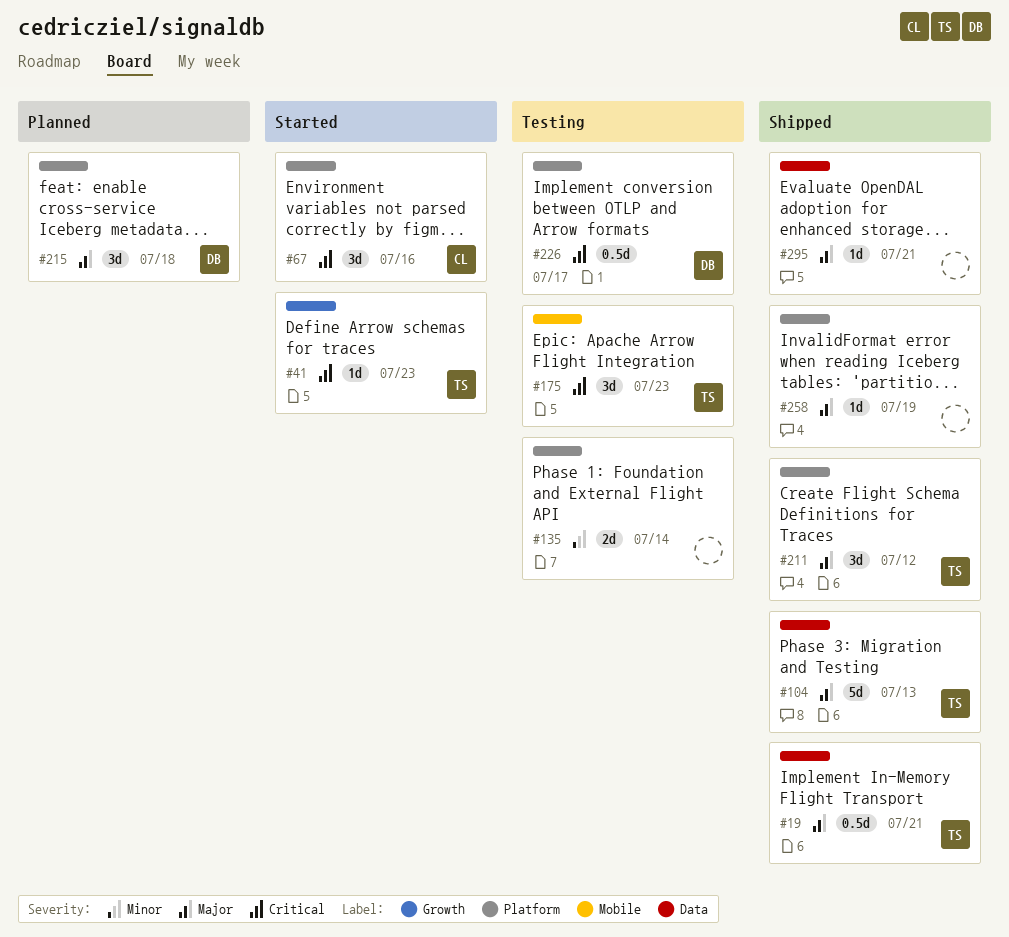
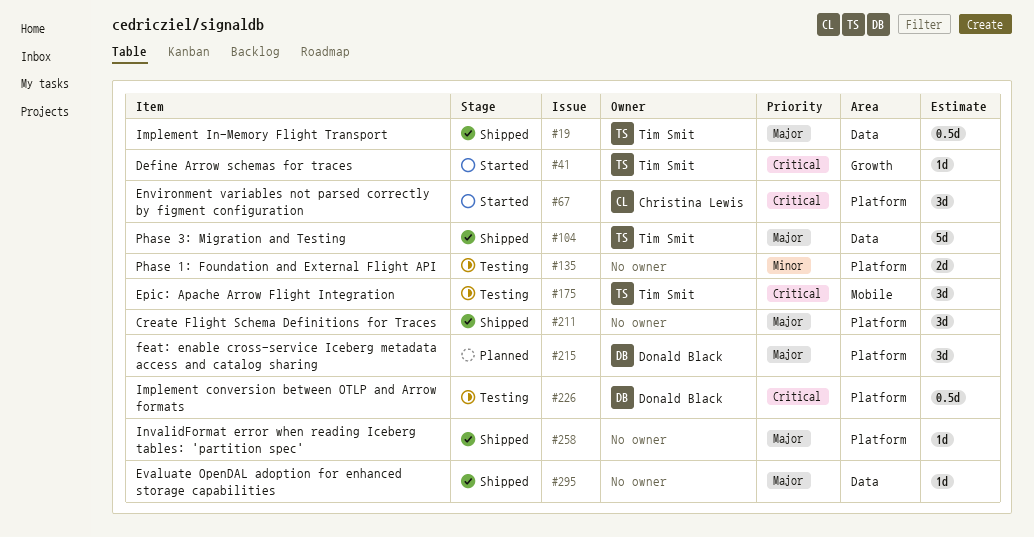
#211, owner: Tim Smit -> none

